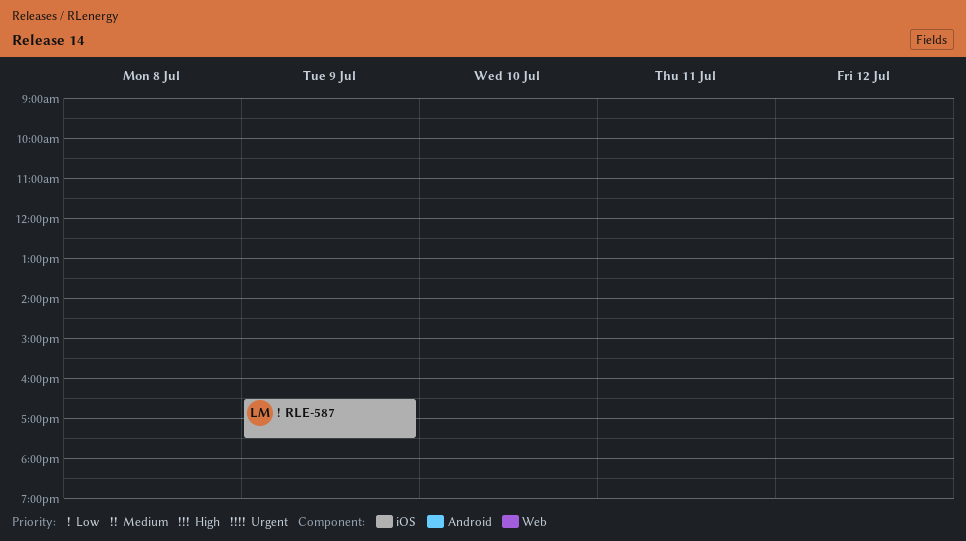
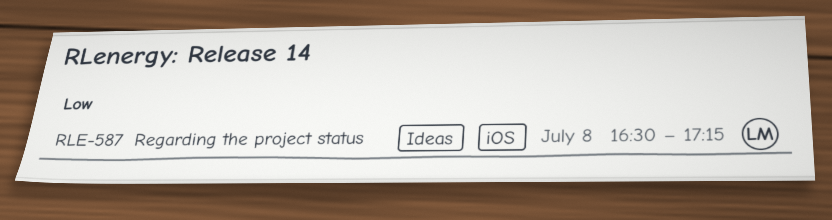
RLE-587, day: Jul 9 -> Jul 8
RLE-587, ends: 17:30 -> 17:15

